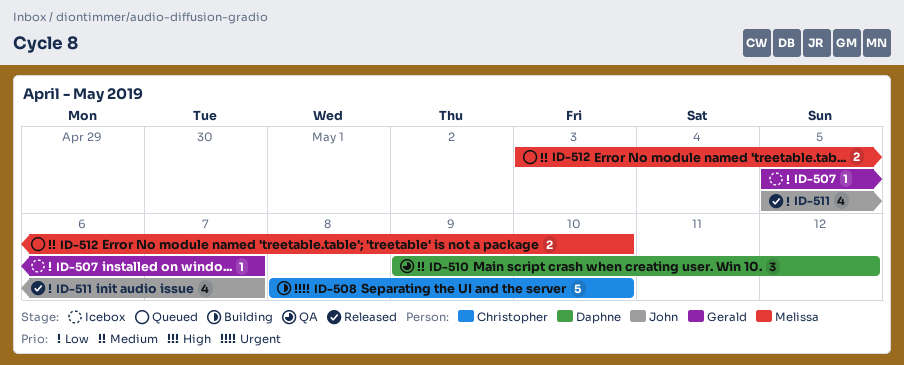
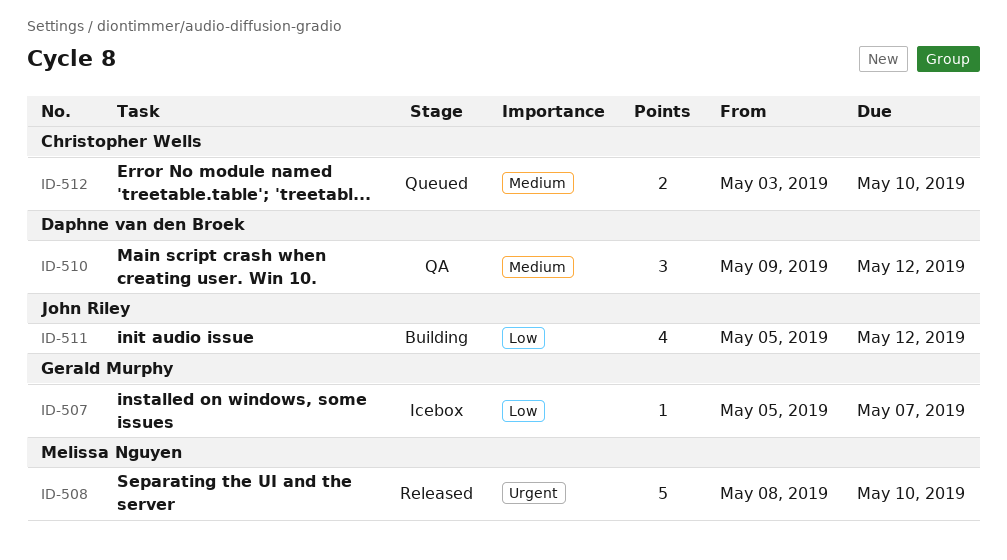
ID-508, status: Building -> Released
ID-508, owner: Christopher Wells -> Melissa Nguyen
ID-511, status: Released -> Building
ID-511, due: May 7 -> May 12
ID-512, owner: Melissa Nguyen -> Christopher Wells

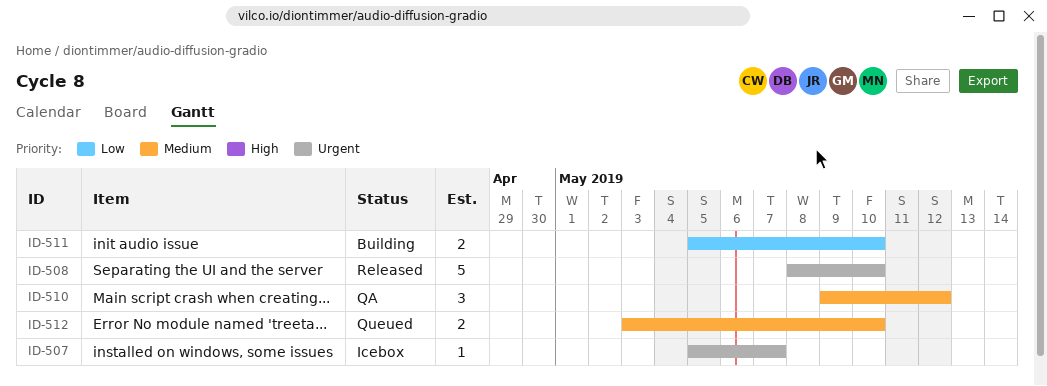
ID-507, priority: Low -> Urgent
ID-511, estimate: 4 -> 2
ID-511, due: May 12 -> May 10

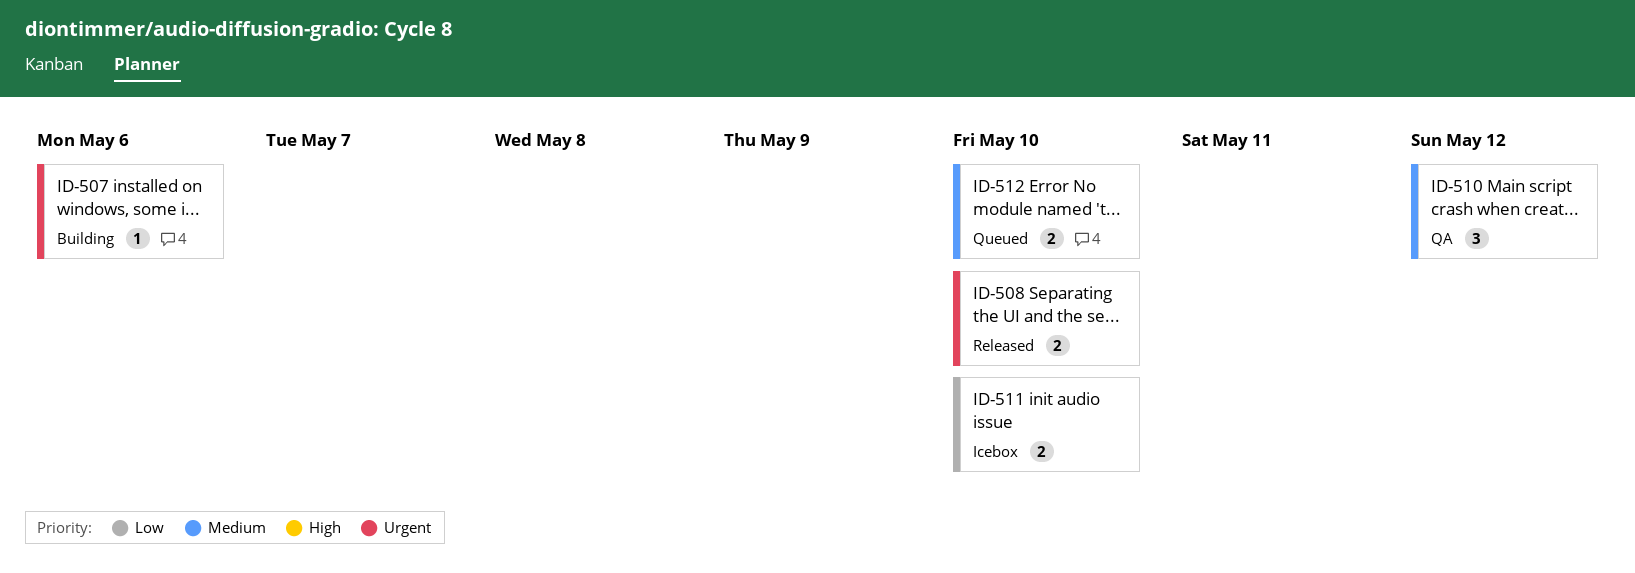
ID-507, status: Icebox -> Building
ID-507, due: May 7 -> May 6
ID-508, estimate: 5 -> 2
ID-511, status: Building -> Icebox

